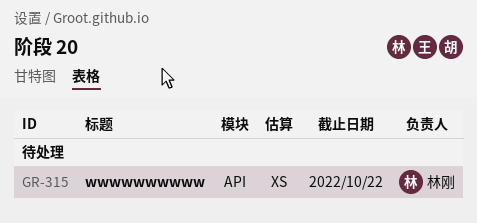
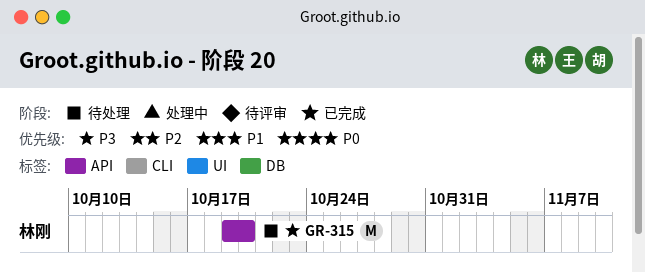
GR-315, estimate: XS -> M
GR-315, due: Oct 22 -> Oct 20

